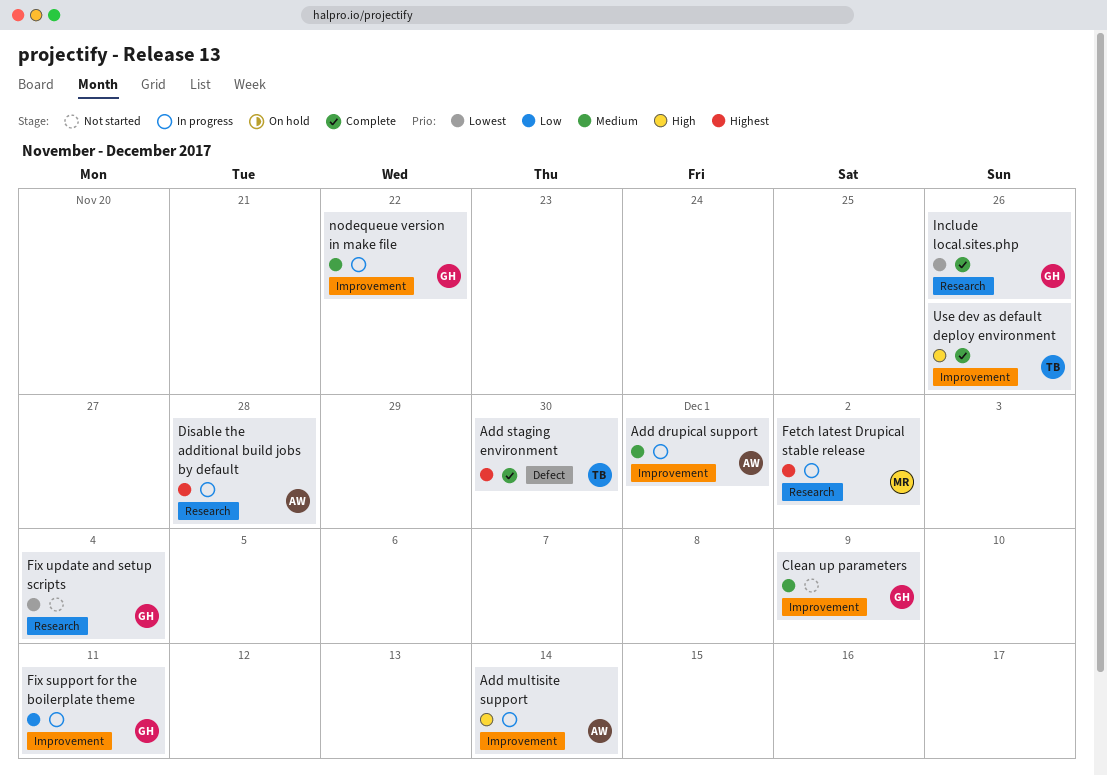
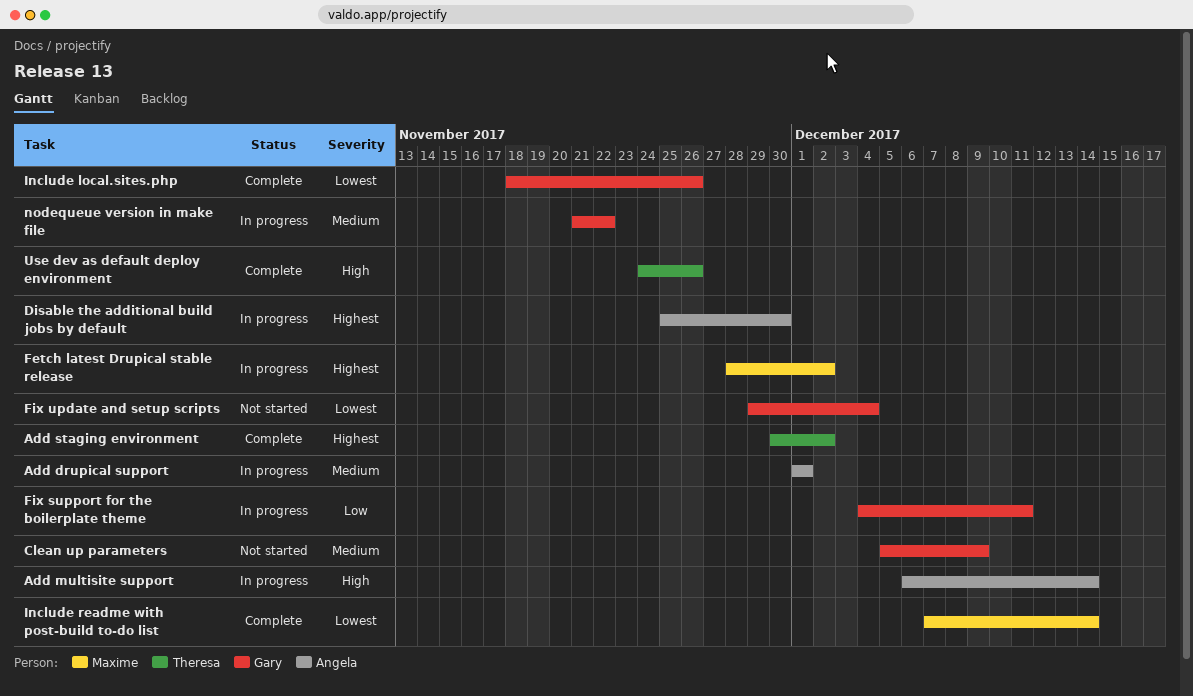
Add staging environment, due: Nov 30 -> Dec 2
Disable the additional build jobs by default, due: Nov 28 -> Nov 30
Include readme with post-build to-do list: none -> present

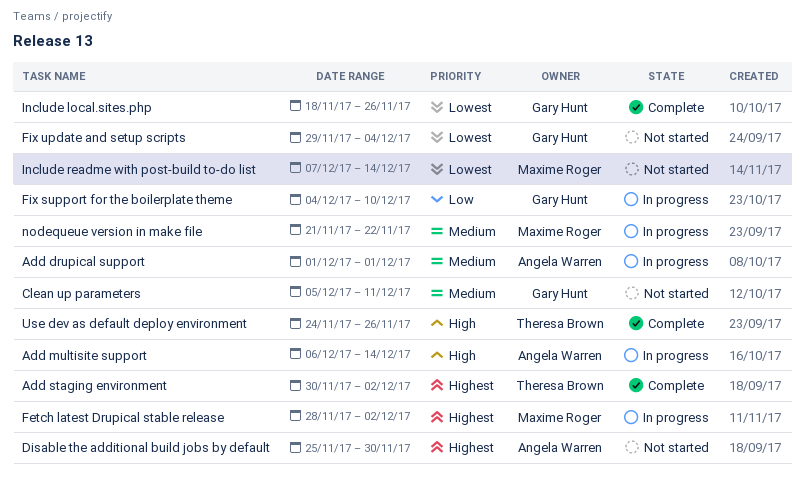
Clean up parameters, due: Dec 9 -> Dec 11
Disable the additional build jobs by default, status: In progress -> Not started
Fix support for the boilerplate theme, due: Dec 11 -> Dec 10
Include readme with post-build to-do list, status: Complete -> Not started
nodequeue version in make file, owner: Gary Hunt -> Maxime Roger

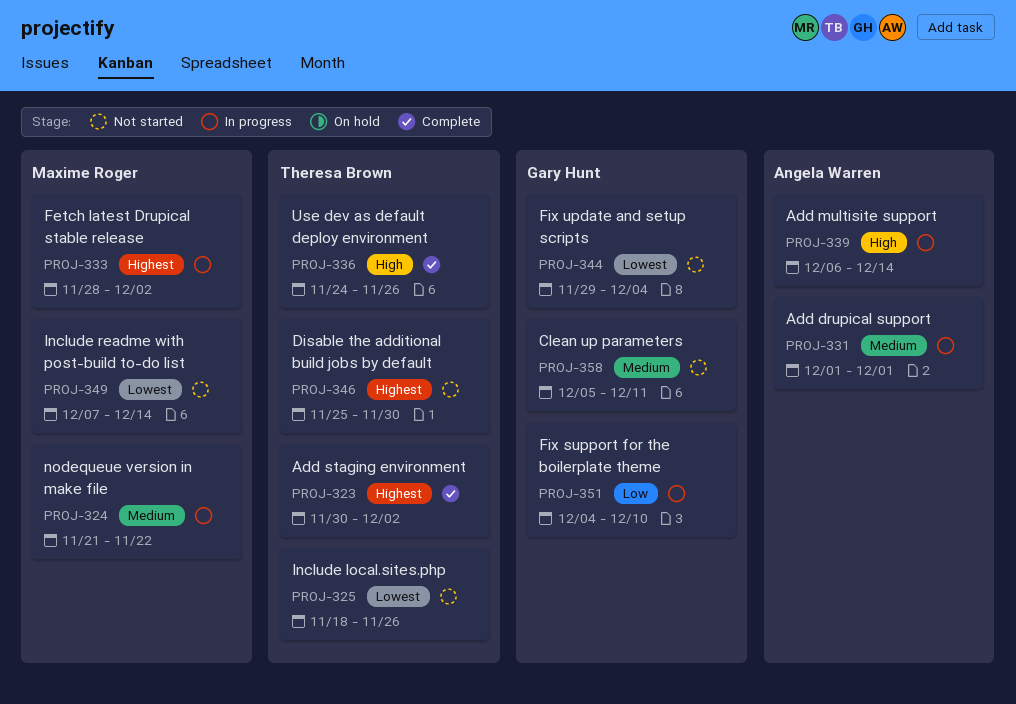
Disable the additional build jobs by default, owner: Angela Warren -> Theresa Brown
Include local.sites.php, status: Complete -> Not started
Include local.sites.php, owner: Gary Hunt -> Theresa Brown

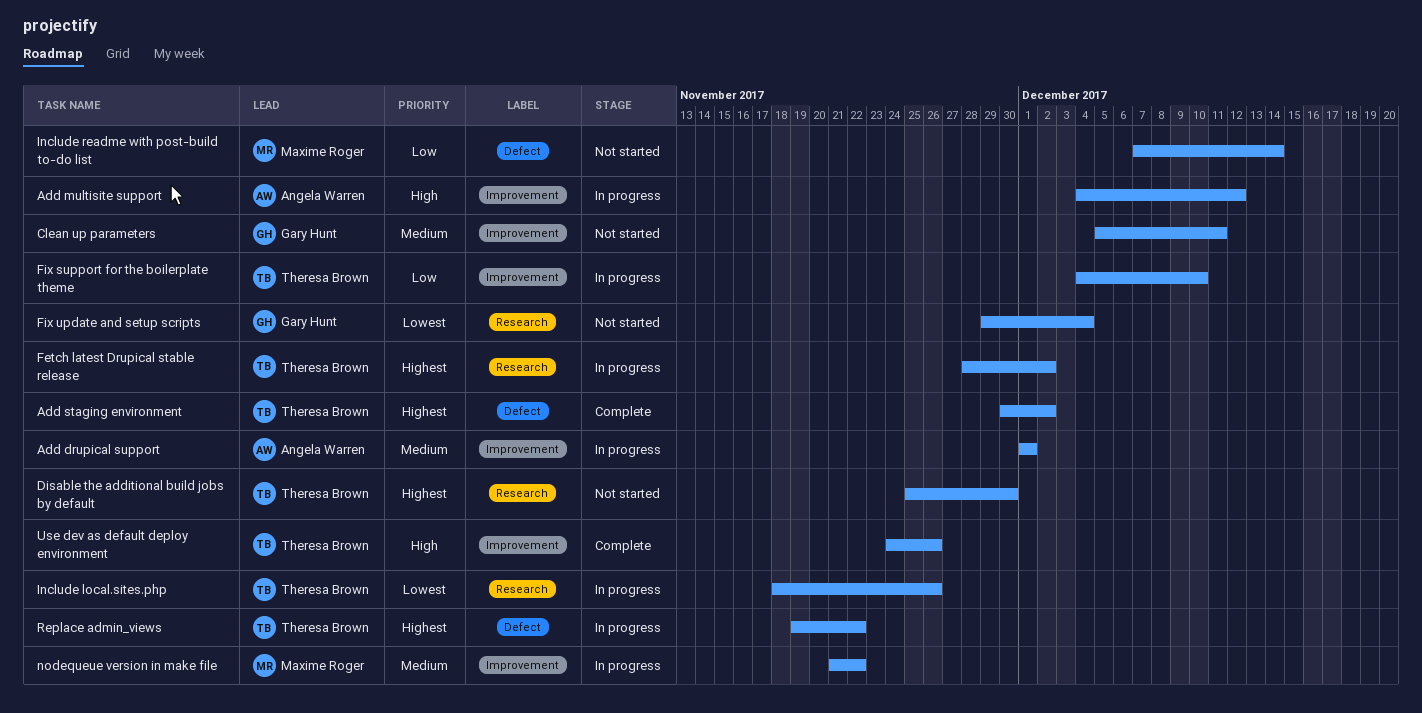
Add multisite support, start: Dec 6 -> Dec 4
Add multisite support, due: Dec 14 -> Dec 12
Fetch latest Drupical stable release, owner: Maxime Roger -> Theresa Brown
Fix support for the boilerplate theme, owner: Gary Hunt -> Theresa Brown
Include local.sites.php, status: Not started -> In progress
Include readme with post-build to-do list, priority: Lowest -> Low
Replace admin_views: none -> present

